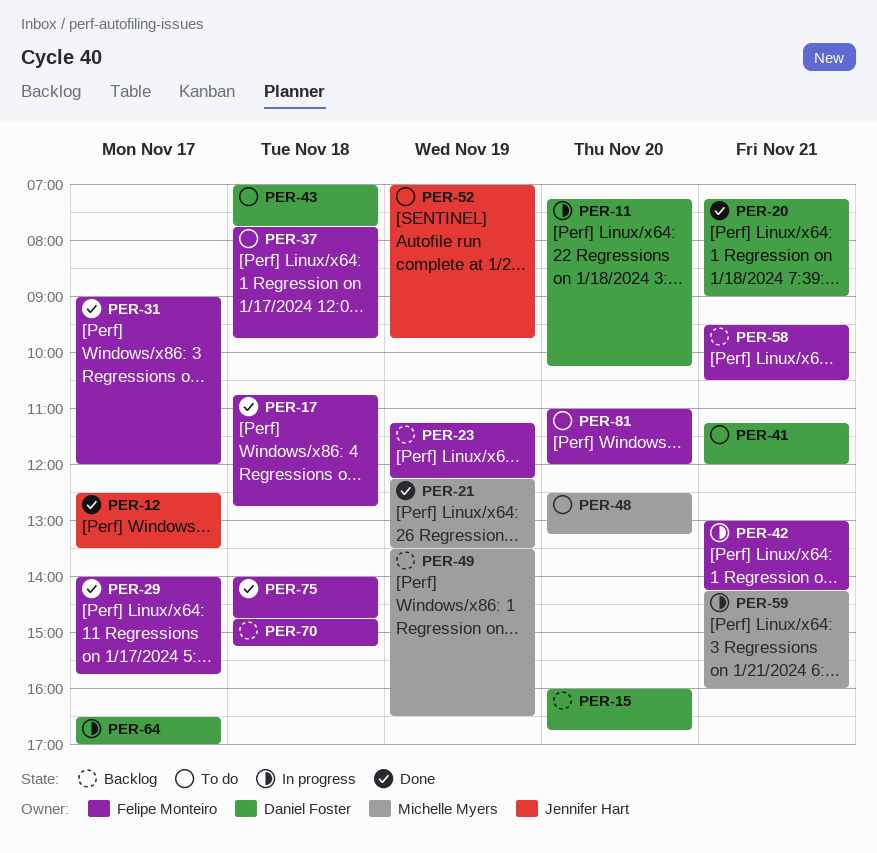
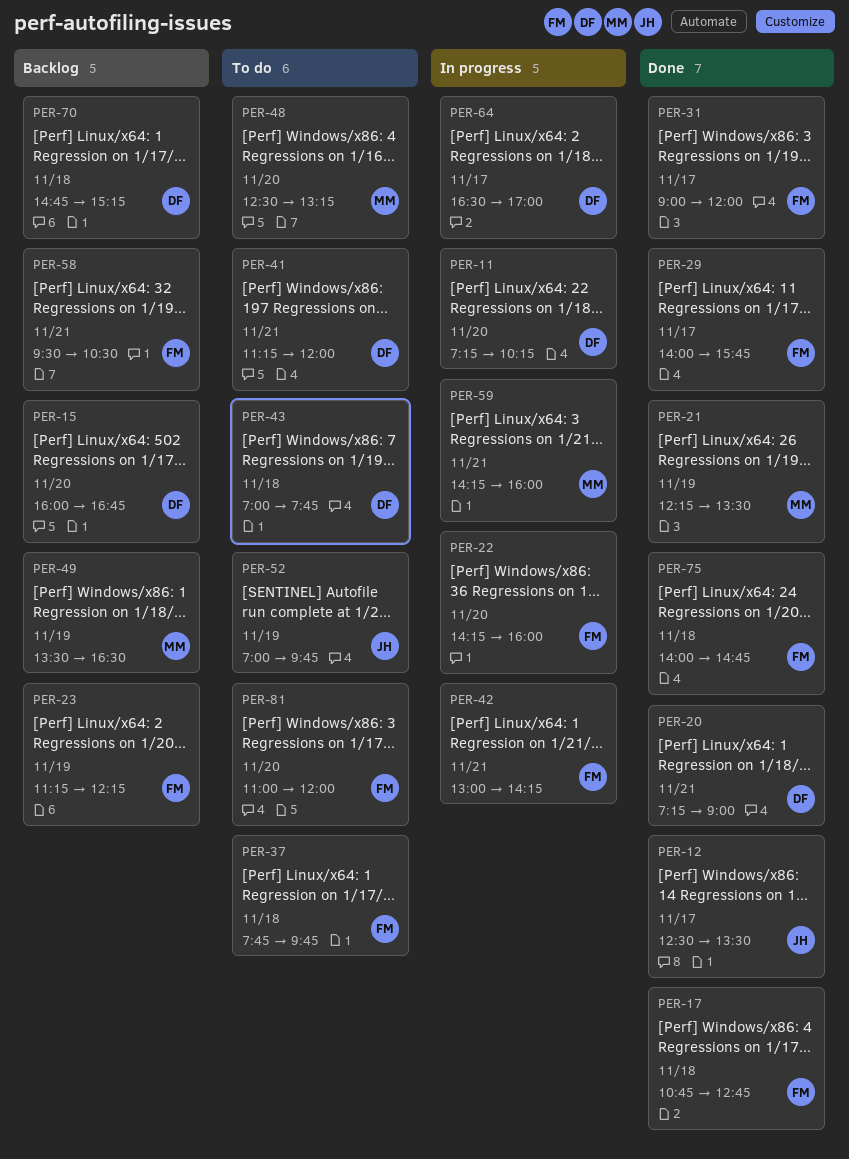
PER-22: none -> present
PER-70, owner: Felipe Monteiro -> Daniel Foster

